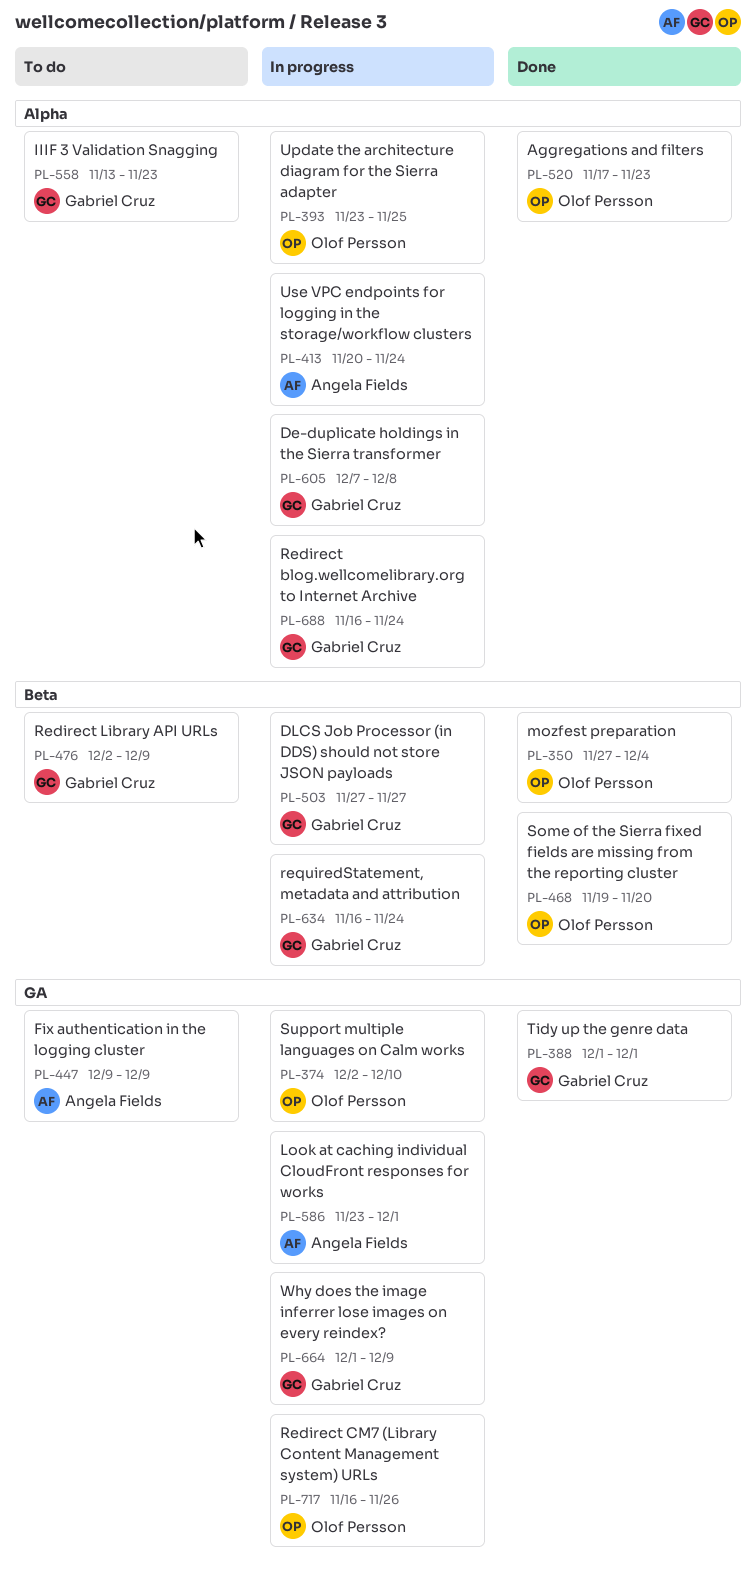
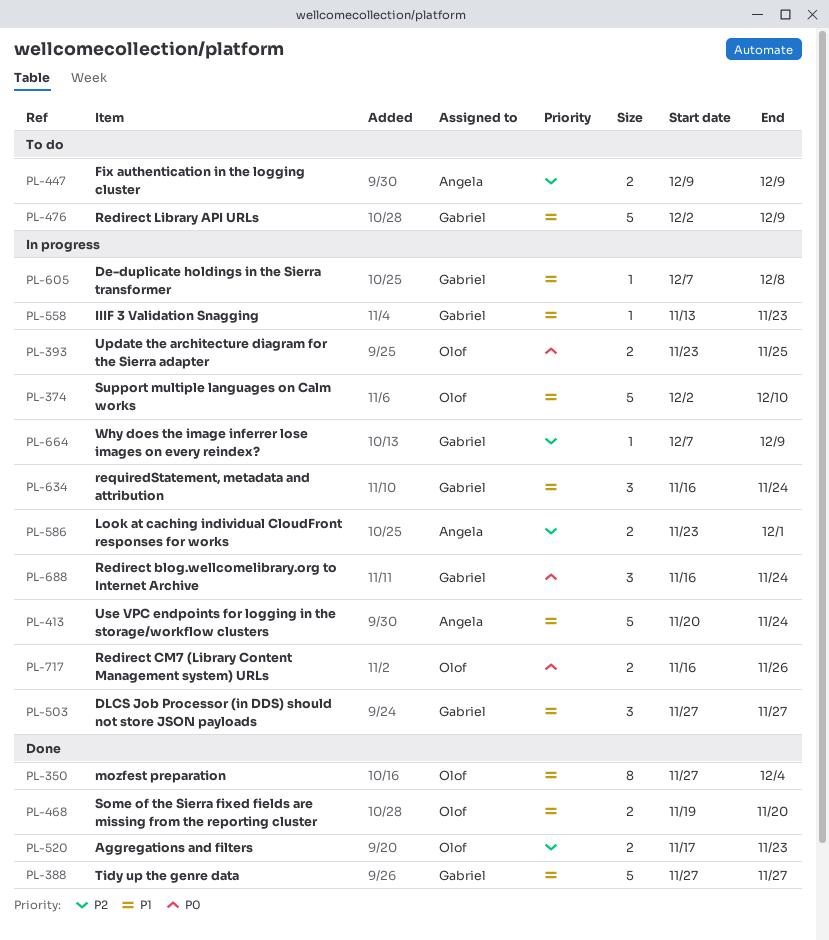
PL-388, start: Dec 1 -> Nov 27
PL-388, due: Dec 1 -> Nov 27
PL-558, status: To do -> In progress
PL-664, start: Dec 1 -> Dec 7

